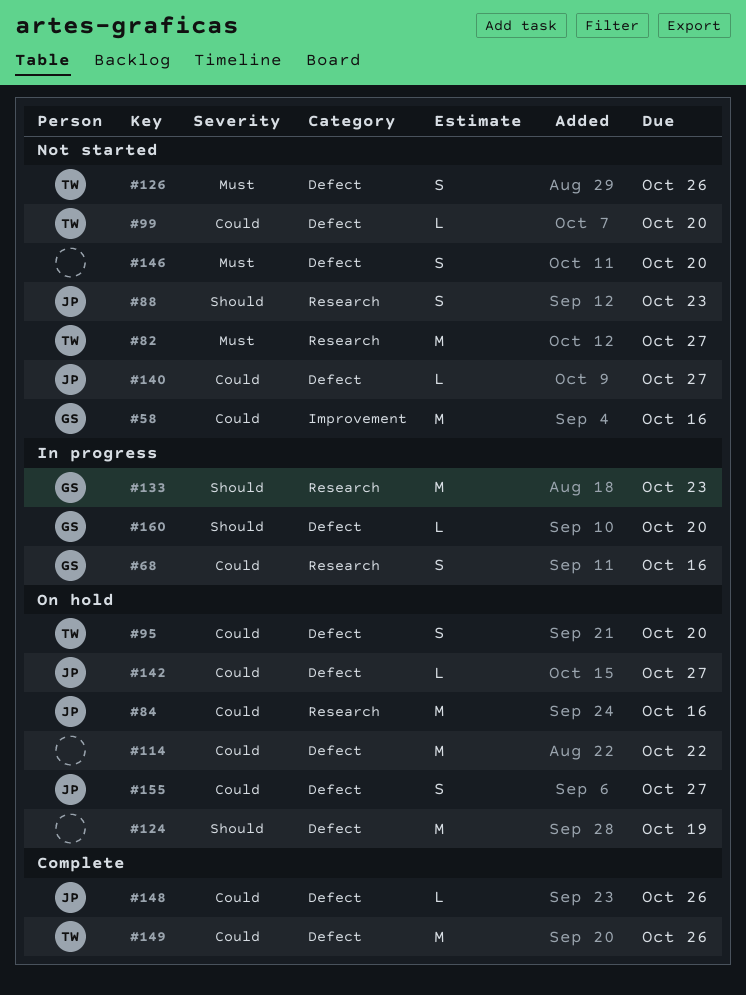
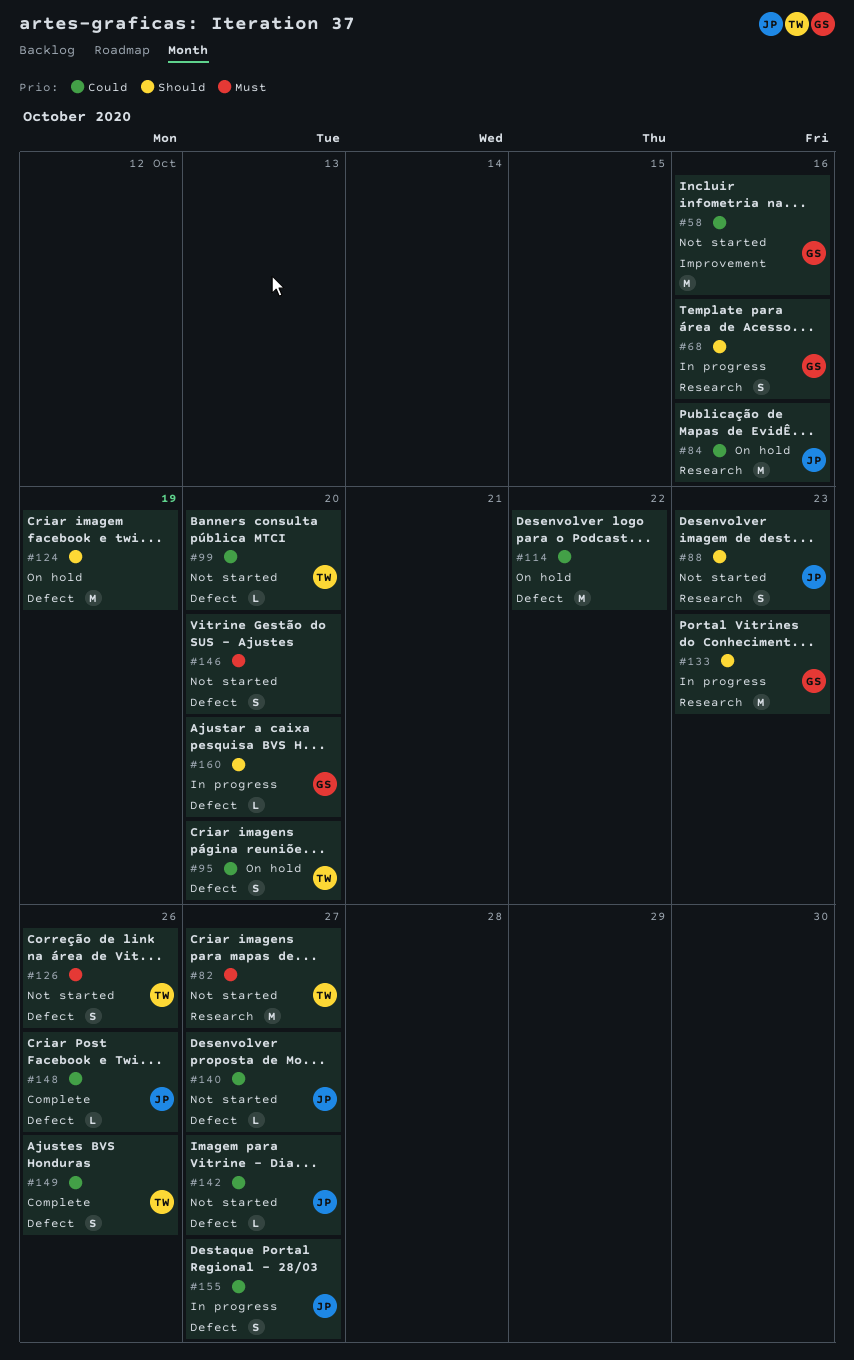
#68, priority: Could -> Should
#142, status: On hold -> Not started
#149, estimate: M -> S
#155, status: On hold -> In progress

